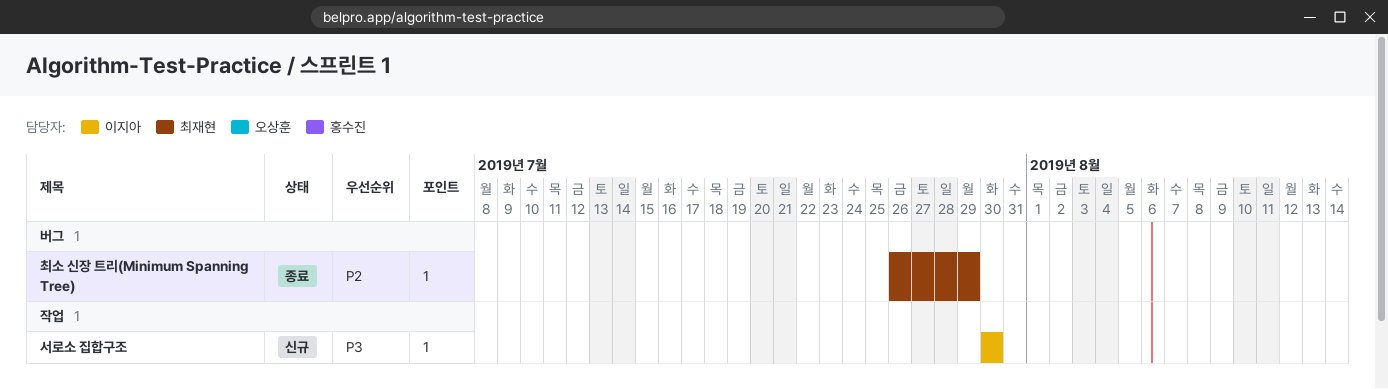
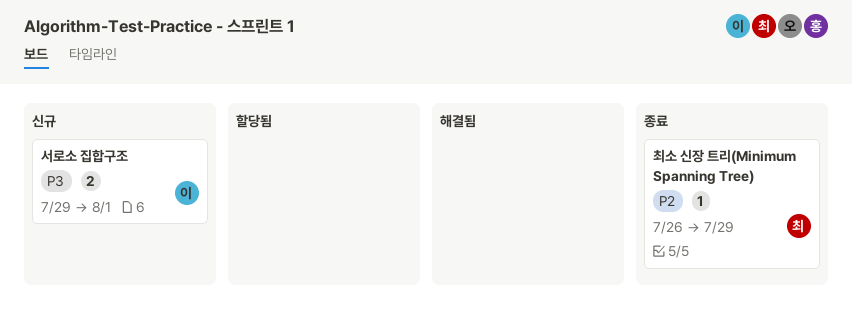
서로소 집합구조, estimate: 1 -> 2
서로소 집합구조, start: Jul 30 -> Jul 29
서로소 집합구조, due: Jul 30 -> Aug 1

